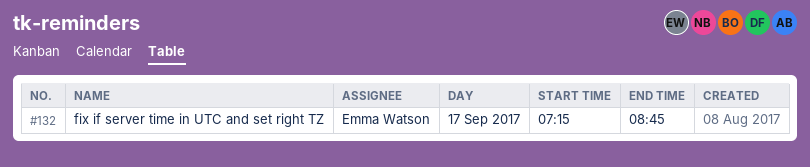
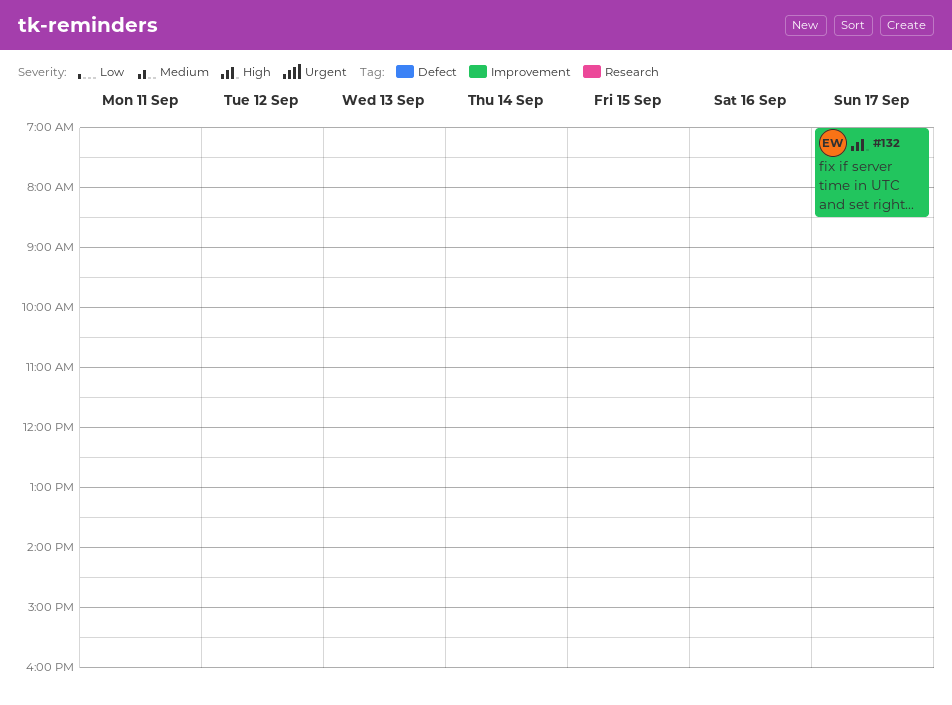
#132, begins: 07:15 -> 07:00
#132, ends: 08:45 -> 08:30

